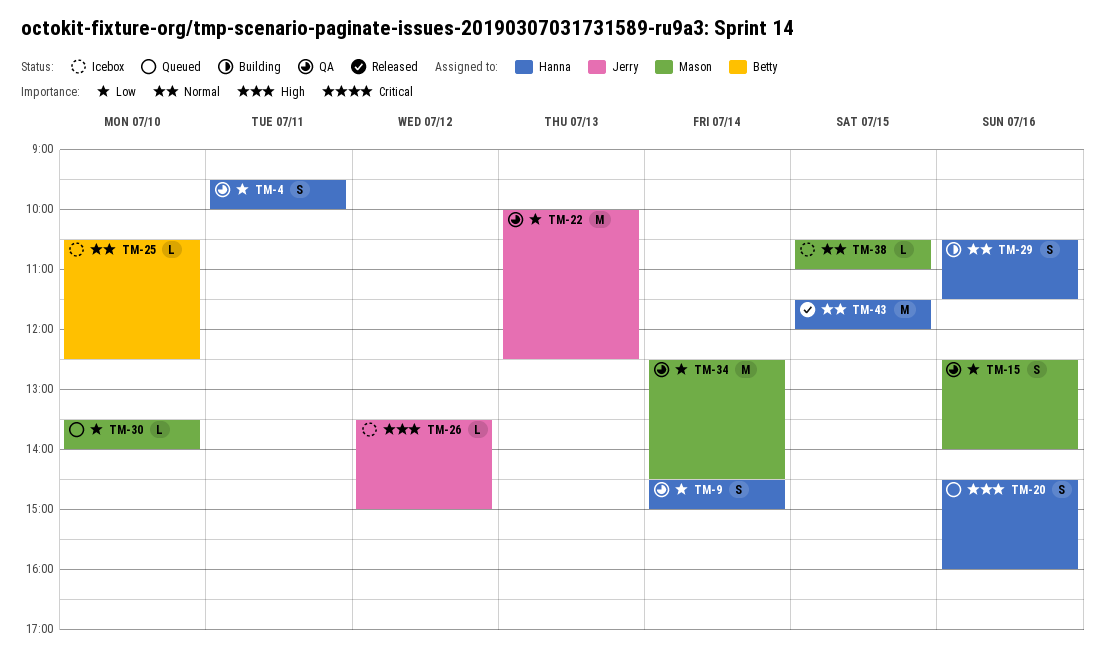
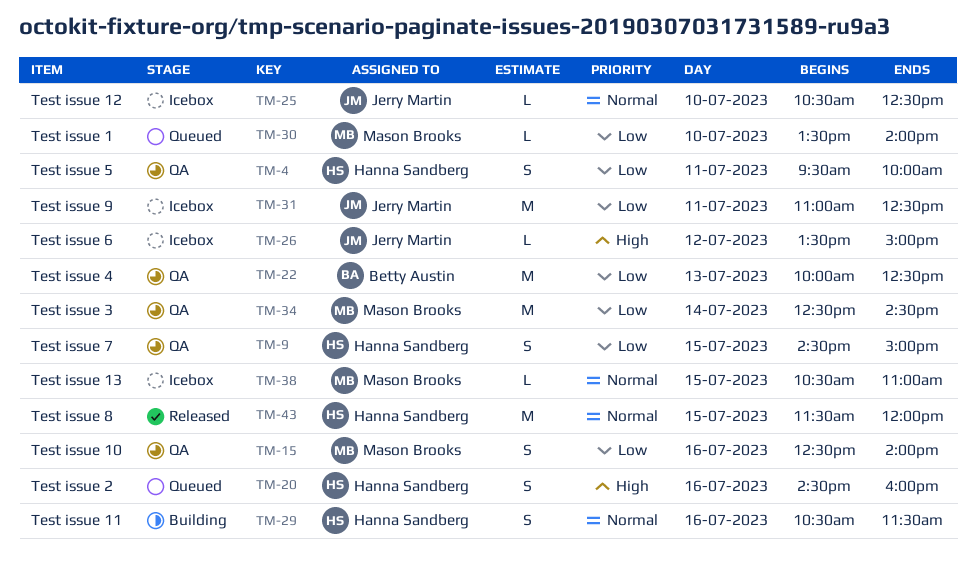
TM-9, day: Jul 14 -> Jul 15
TM-22, owner: Jerry Martin -> Betty Austin
TM-25, owner: Betty Austin -> Jerry Martin
TM-31: none -> present

